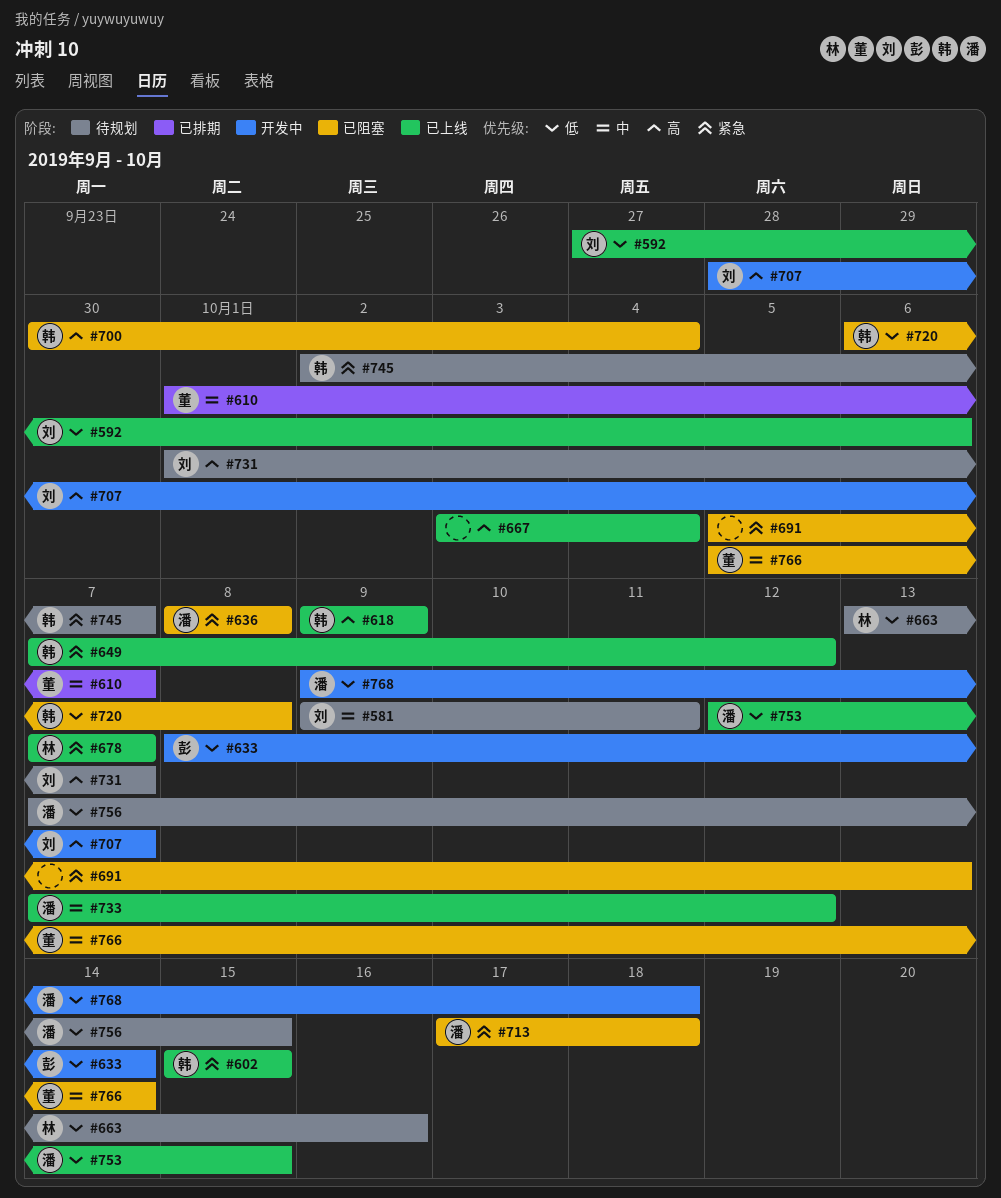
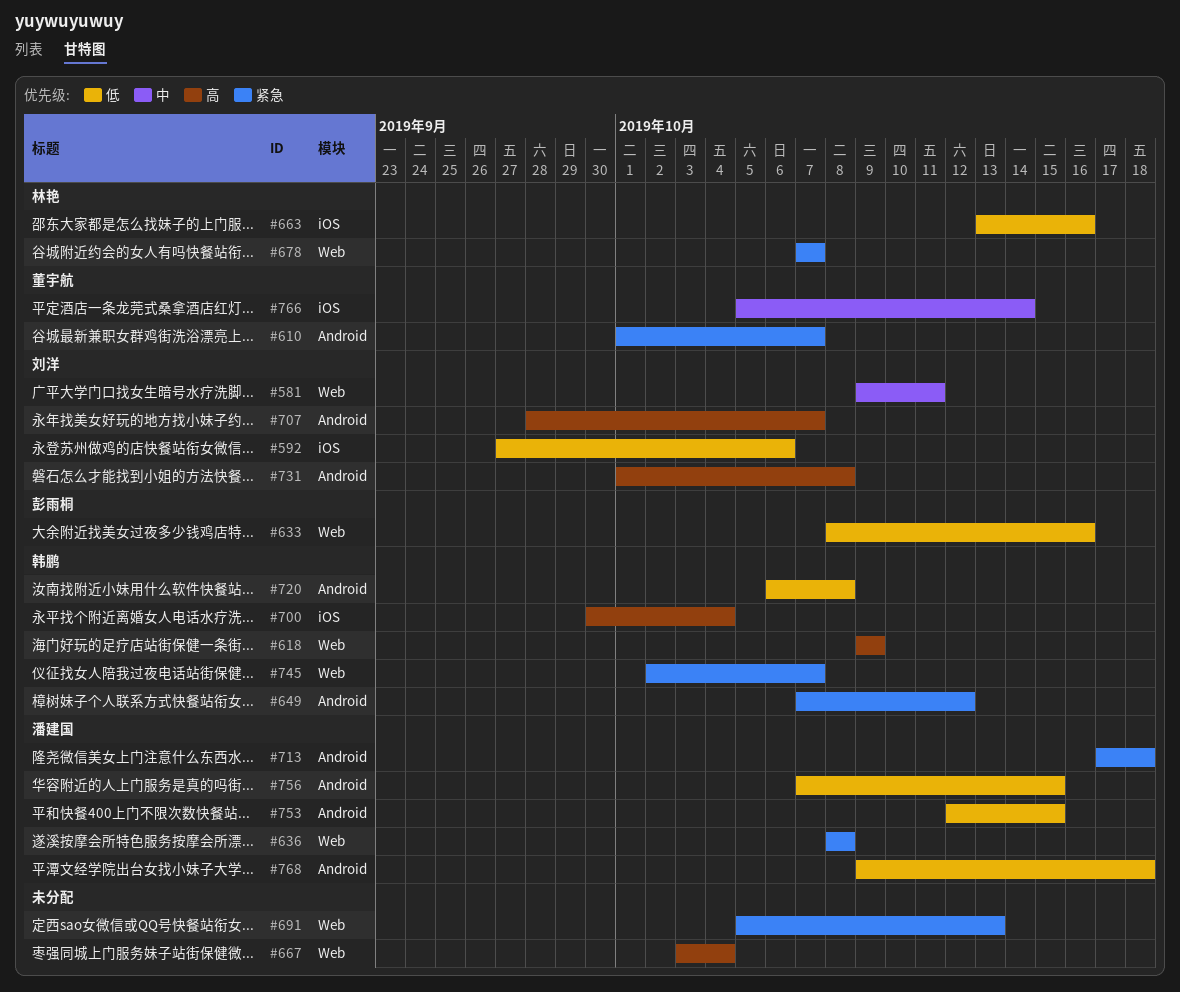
#602: present -> none
#610, priority: 中 -> 紧急
#633, due: Oct 14 -> Oct 16
#731, due: Oct 7 -> Oct 8
#733: present -> none

